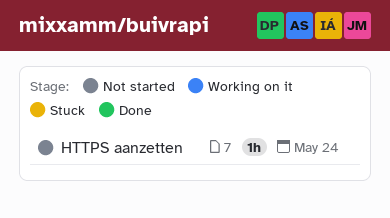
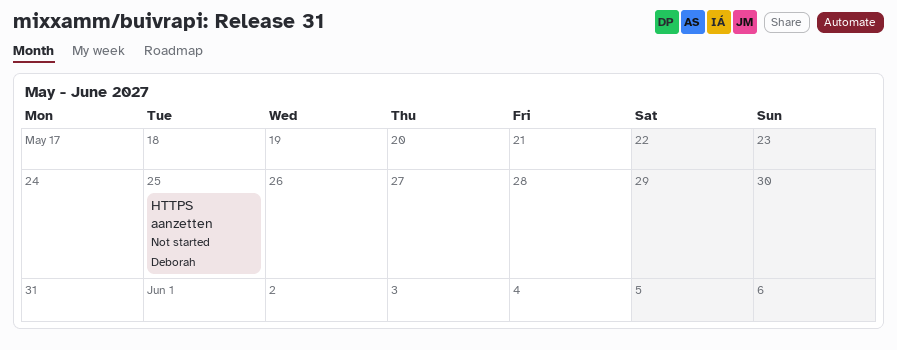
HTTPS aanzetten, due: May 24 -> May 25

